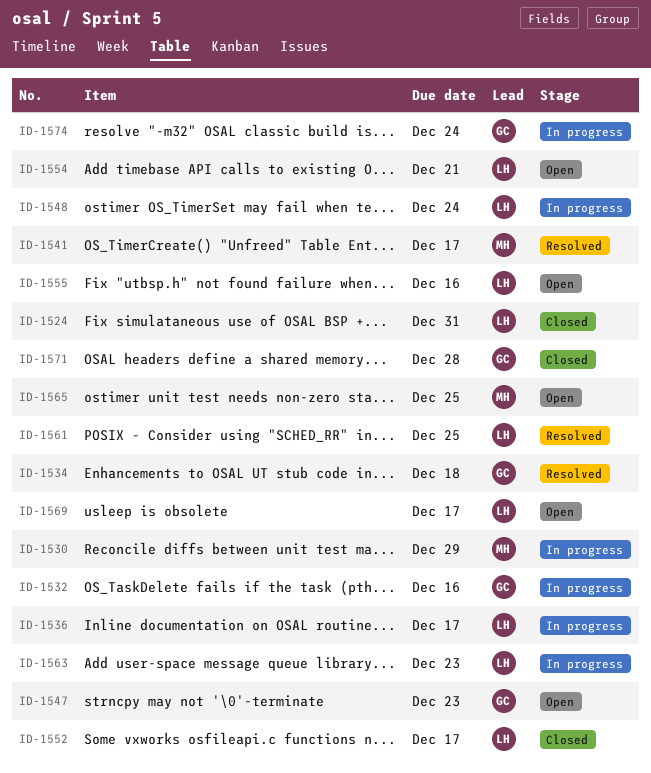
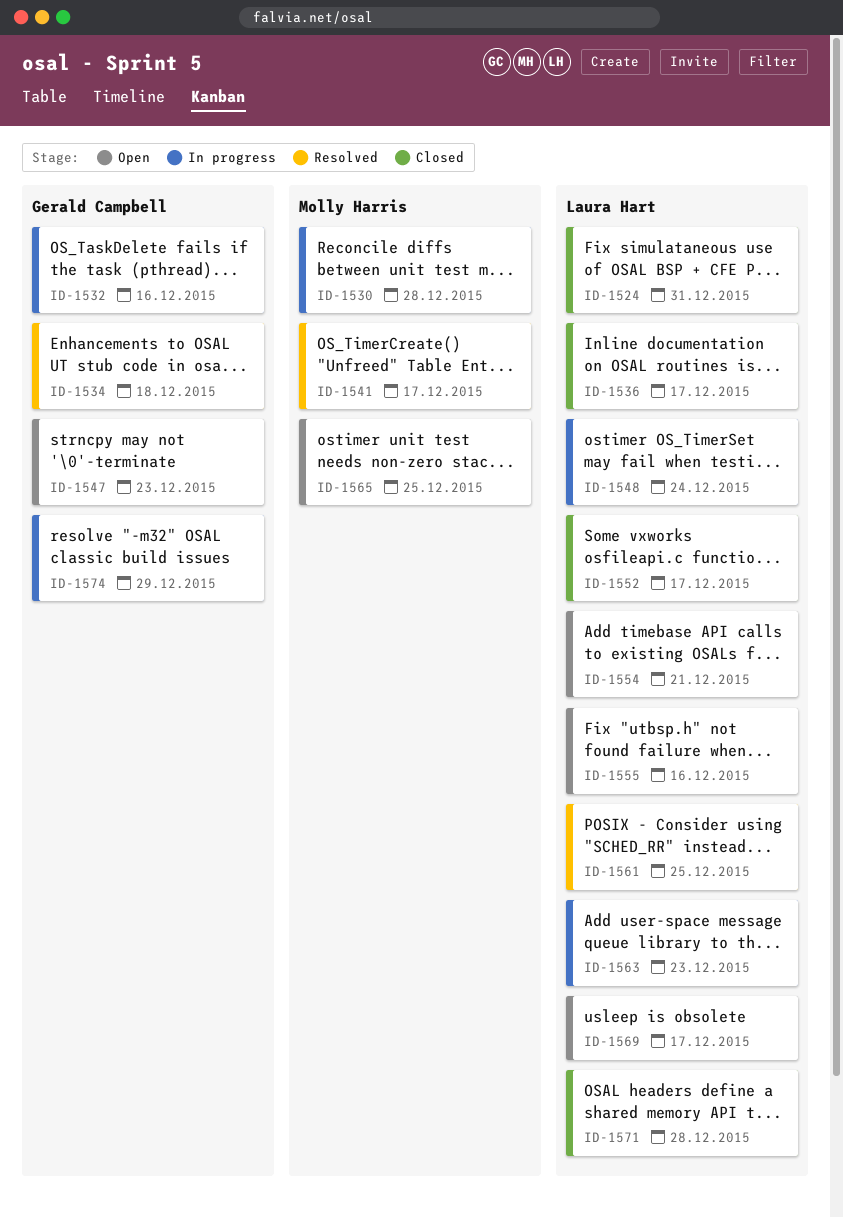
ID-1530, due: Dec 29 -> Dec 28
ID-1536, status: In progress -> Closed
ID-1571, owner: Gerald Campbell -> Laura Hart
ID-1574, due: Dec 24 -> Dec 29

